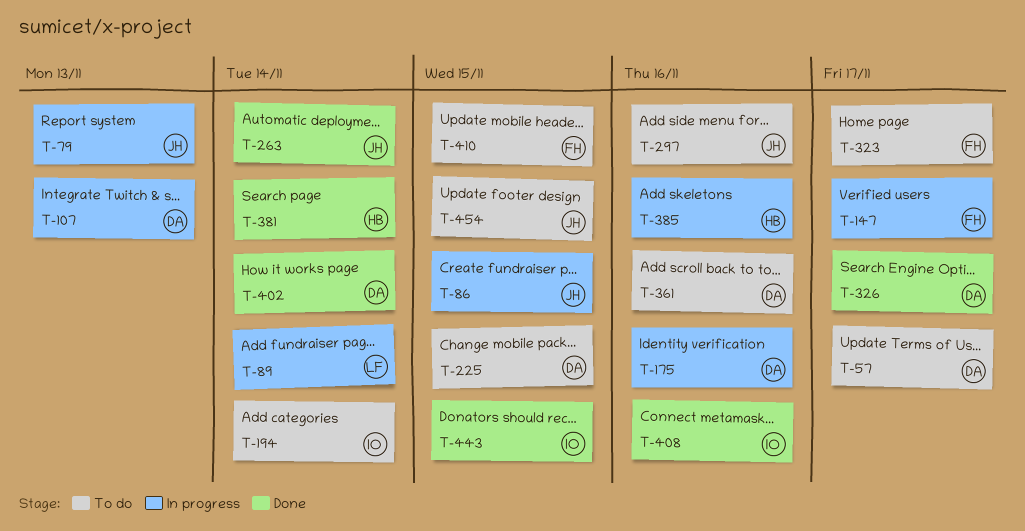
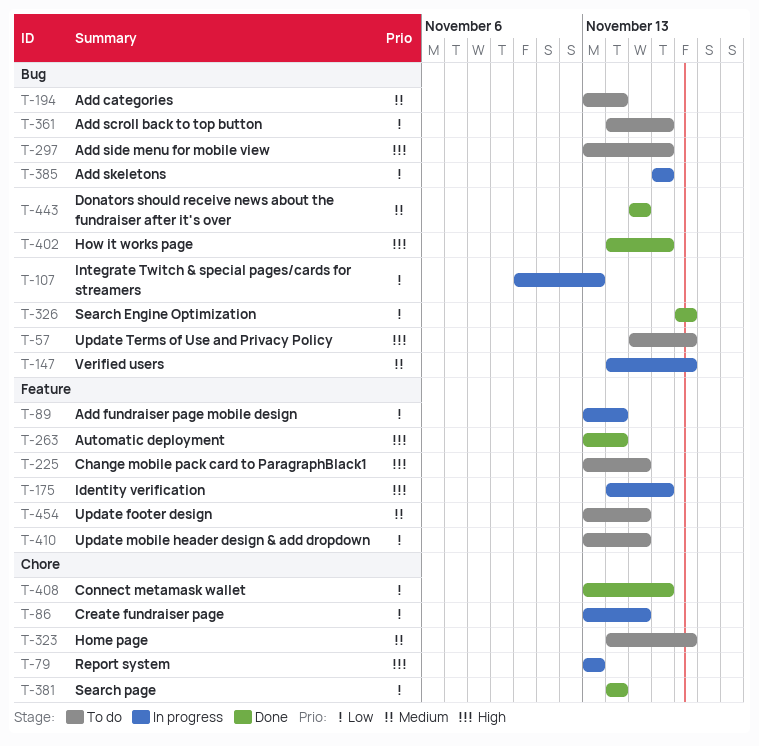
T-402, due: Nov 14 -> Nov 16

